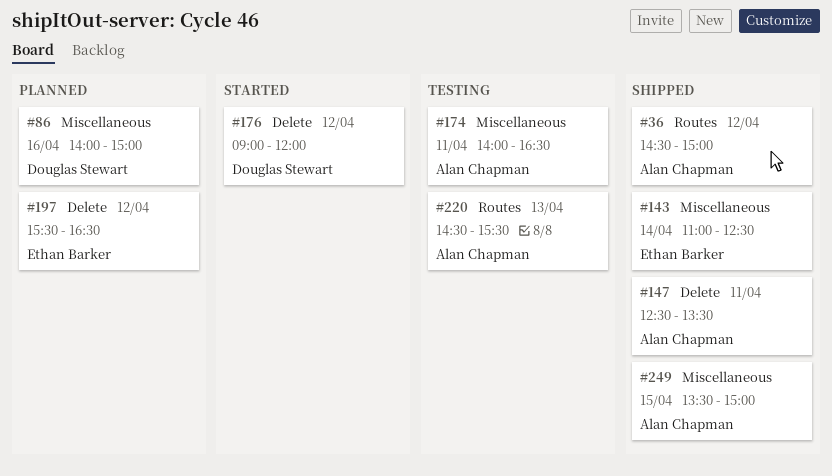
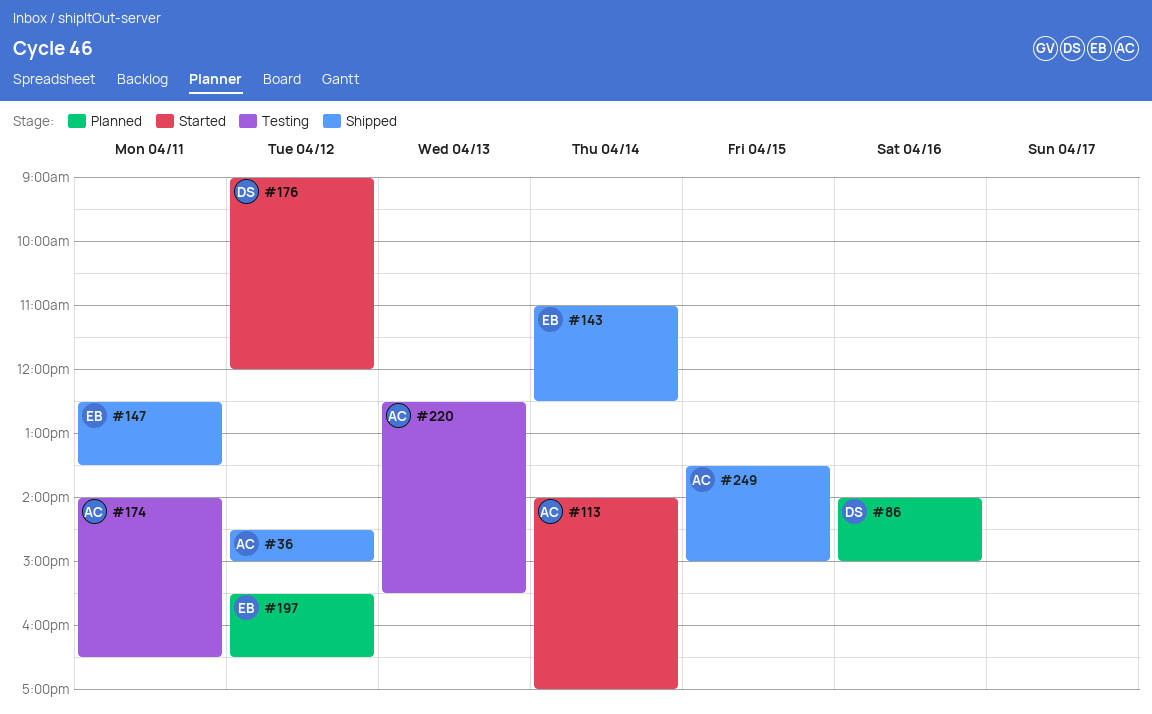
#113: none -> present
#147, owner: Alan Chapman -> Ethan Barker
#220, begins: 14:30 -> 12:30

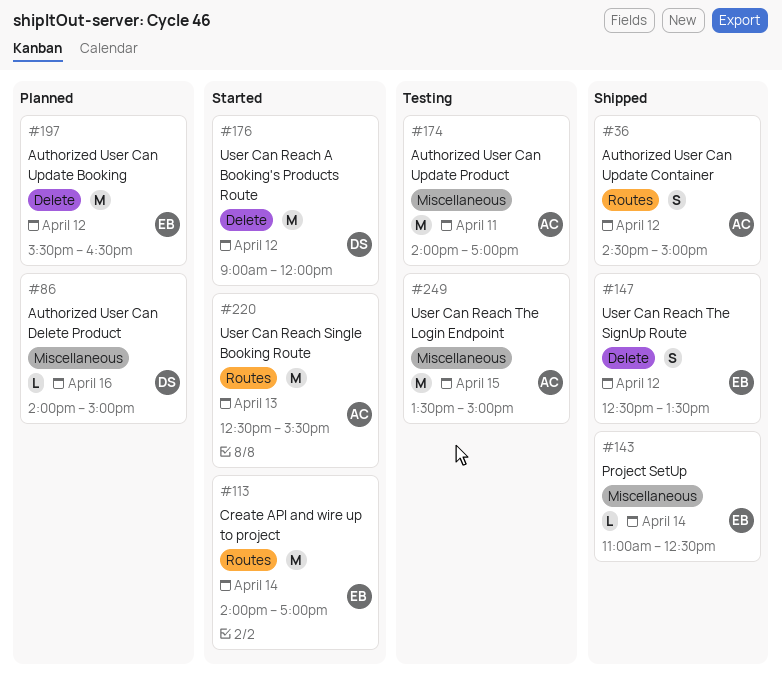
#113, owner: AC -> EB
#147, day: Apr 11 -> Apr 12
#174, ends: 16:30 -> 17:00
#220, status: Testing -> Started
#249, status: Shipped -> Testing

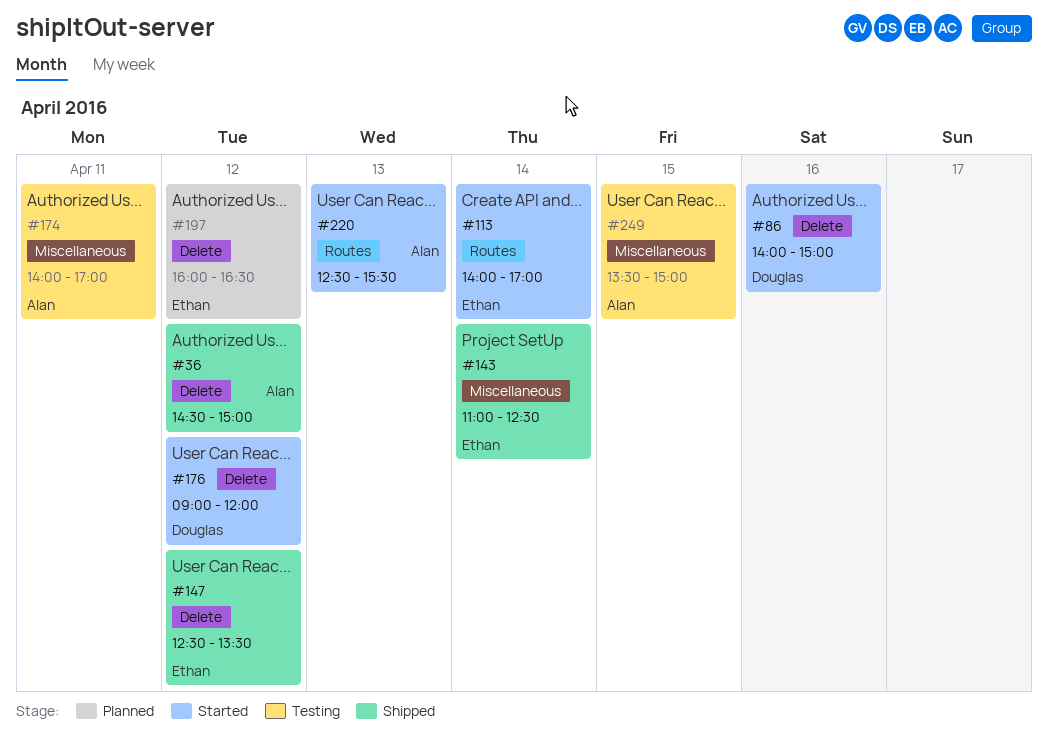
#36, label: Routes -> Delete
#86, status: Planned -> Started
#86, label: Miscellaneous -> Delete
#197, begins: 15:30 -> 16:00

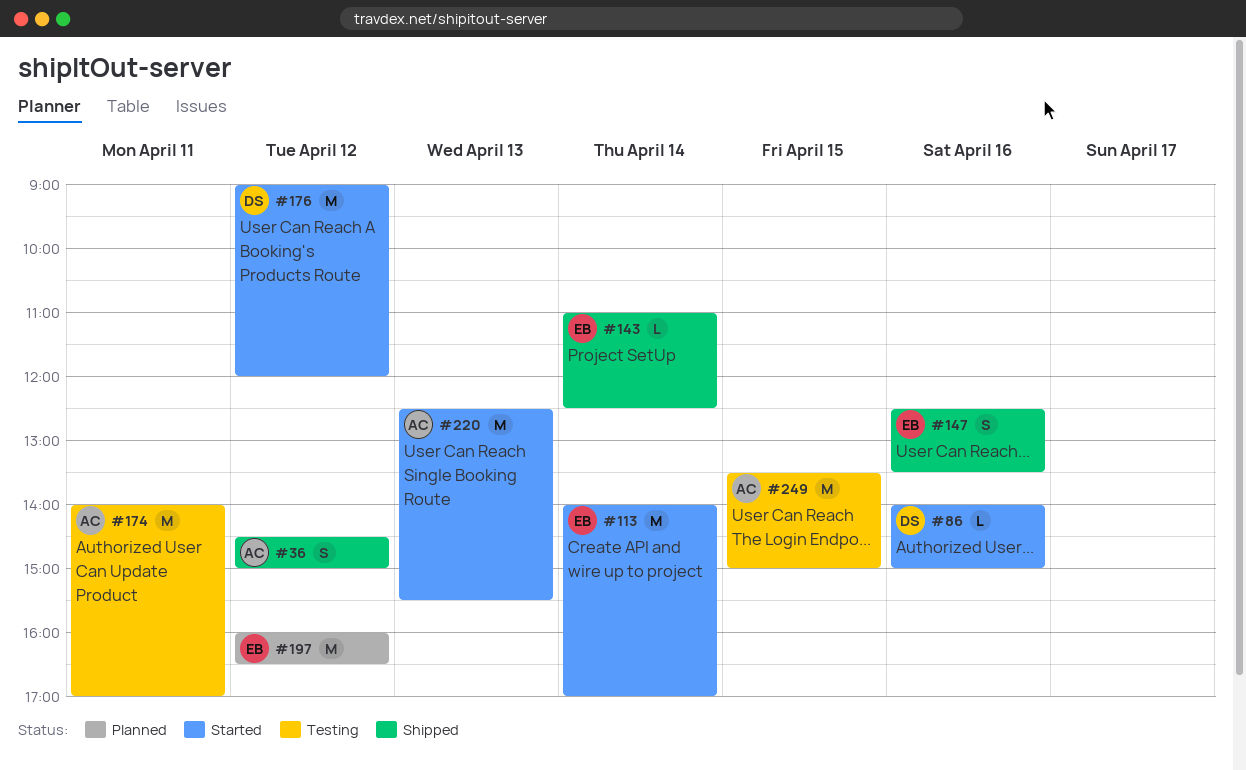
#147, day: Apr 12 -> Apr 16

